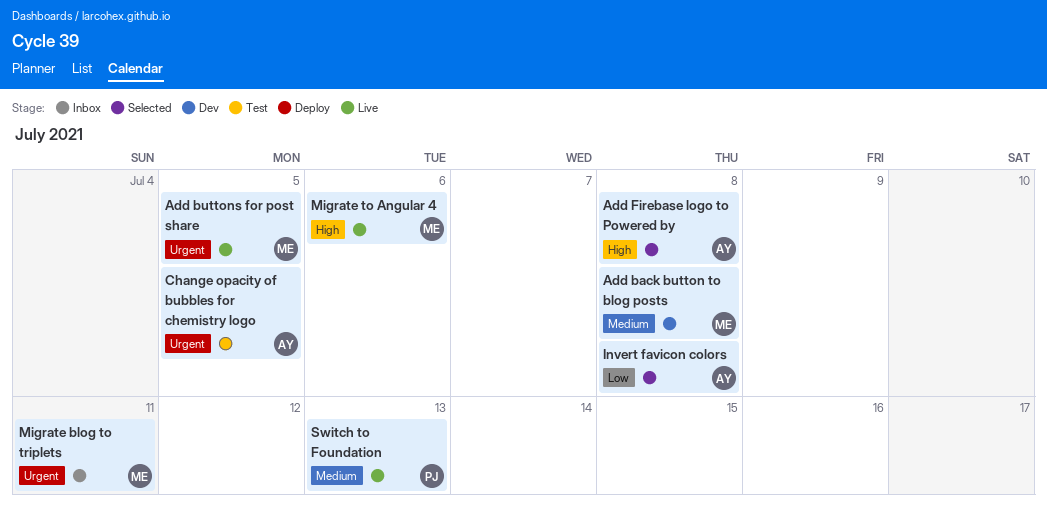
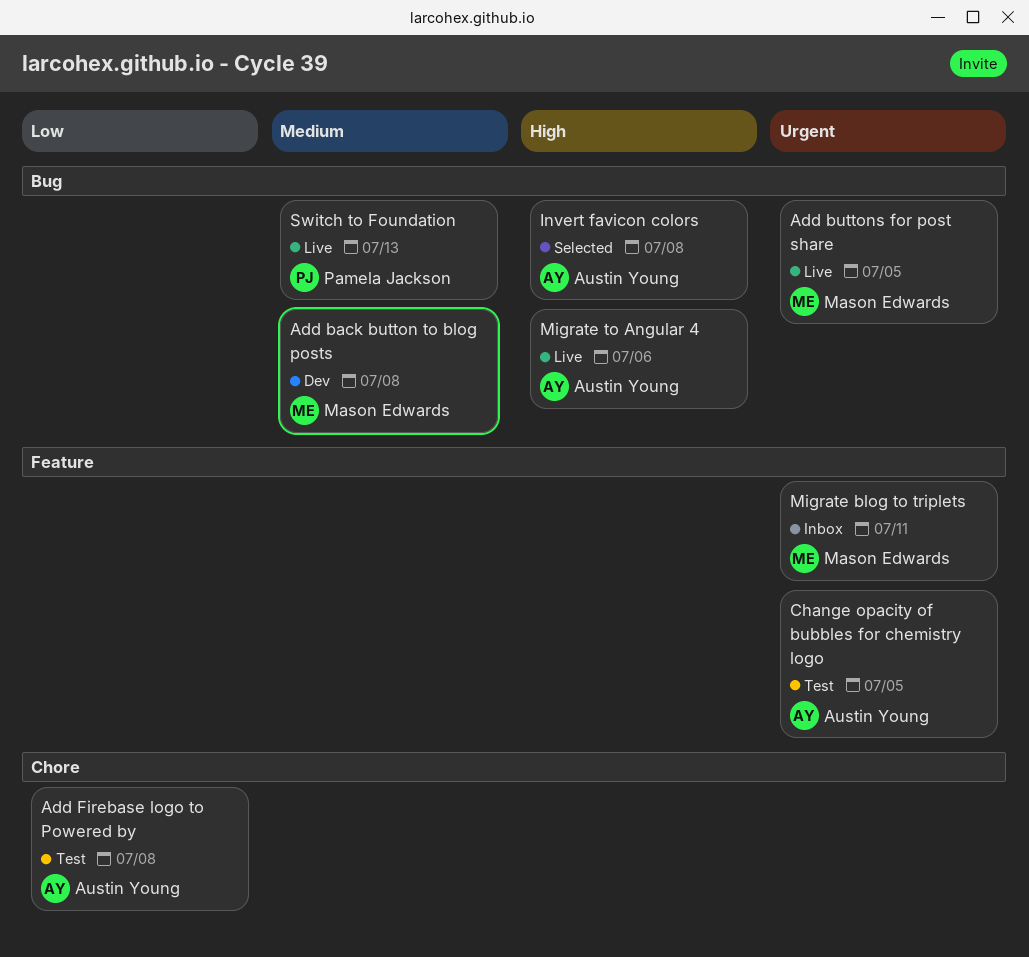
Add Firebase logo to Powered by, status: Selected -> Test
Add Firebase logo to Powered by, priority: High -> Low
Invert favicon colors, priority: Low -> High
Migrate to Angular 4, owner: Mason Edwards -> Austin Young

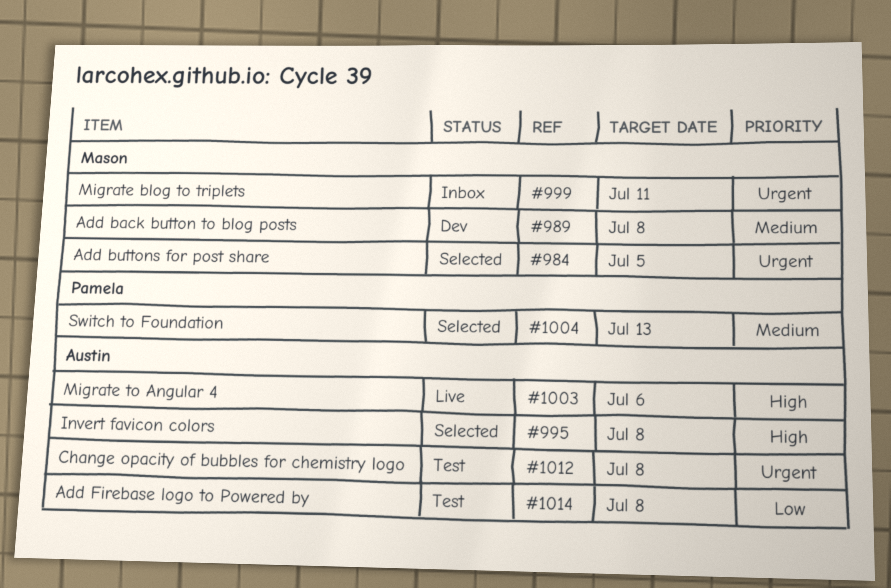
Add buttons for post share, status: Live -> Selected
Change opacity of bubbles for chemistry logo, due: Jul 5 -> Jul 8
Switch to Foundation, status: Live -> Selected

